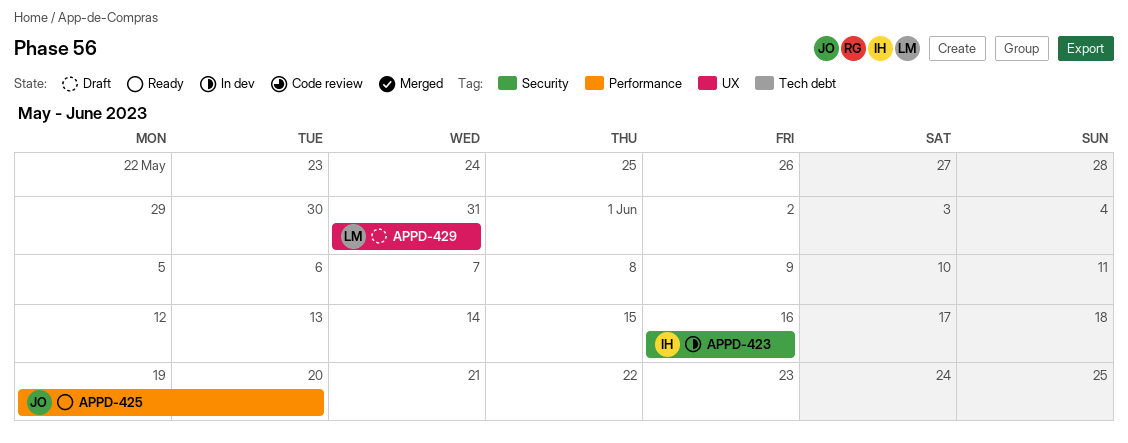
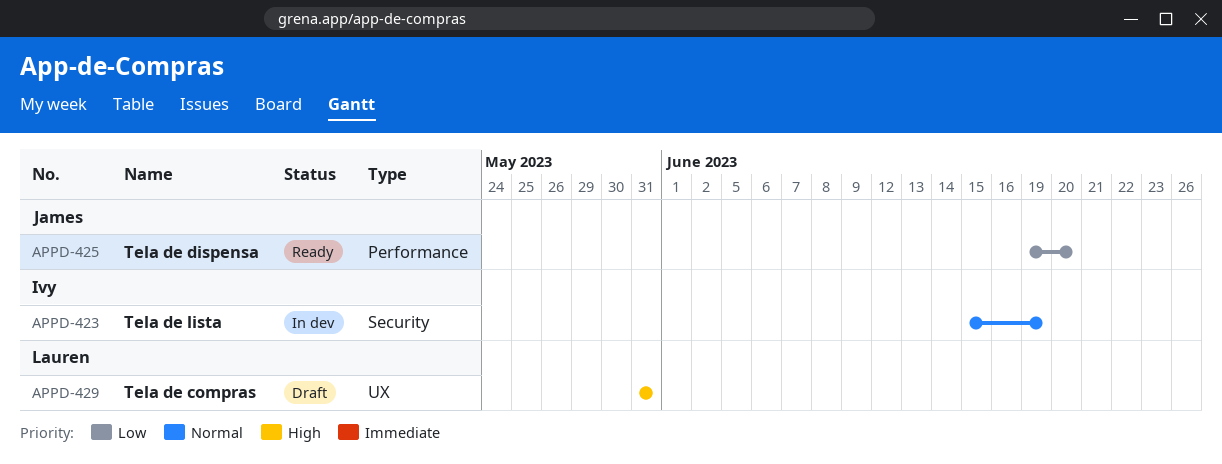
APPD-423, start: Jun 16 -> Jun 15
APPD-423, due: Jun 16 -> Jun 19

